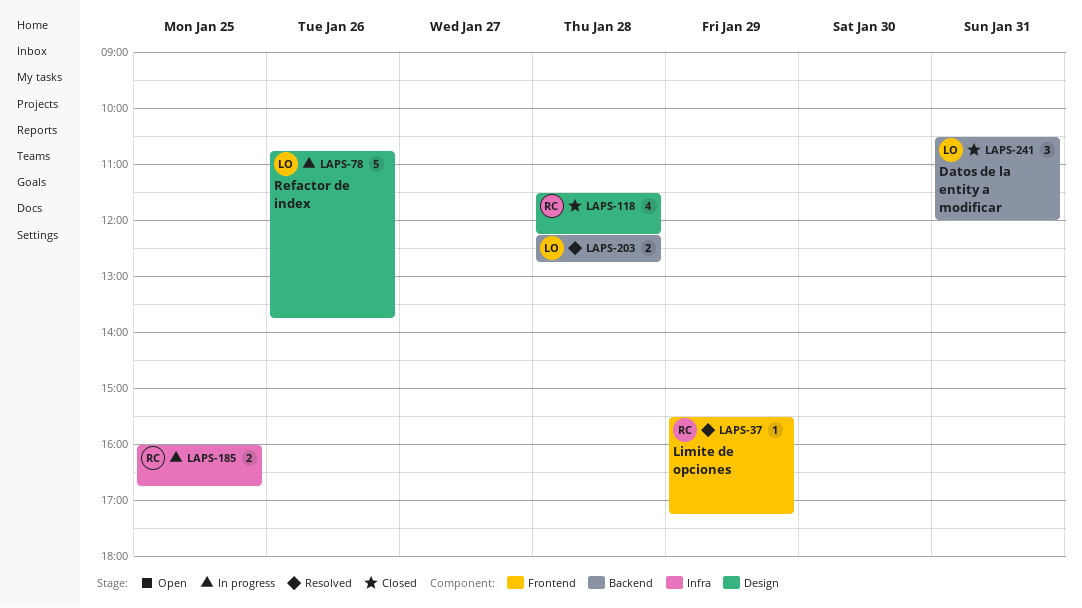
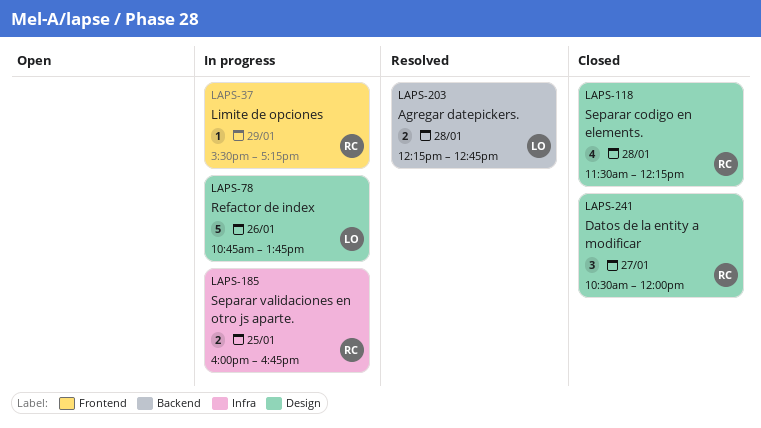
LAPS-37, status: Resolved -> In progress
LAPS-241, owner: LO -> RC
LAPS-241, label: Backend -> Design
LAPS-241, day: Jan 31 -> Jan 27

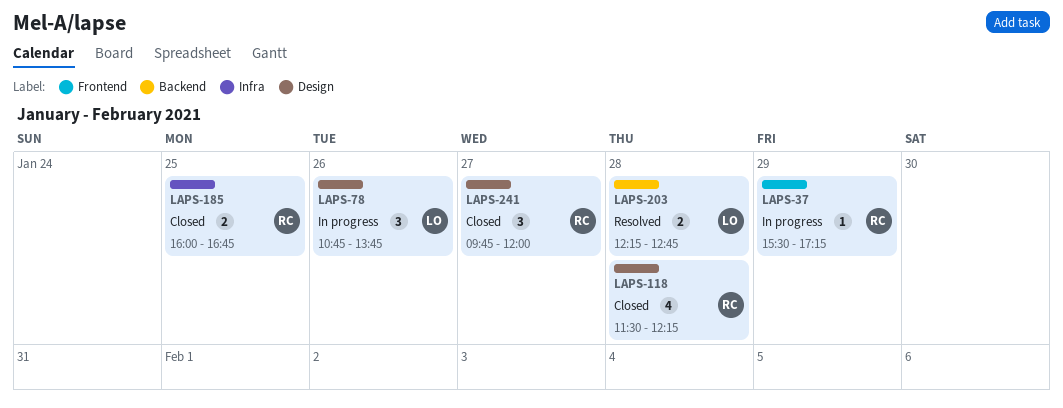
LAPS-78, estimate: 5 -> 3
LAPS-185, status: In progress -> Closed
LAPS-241, begins: 10:30 -> 09:45

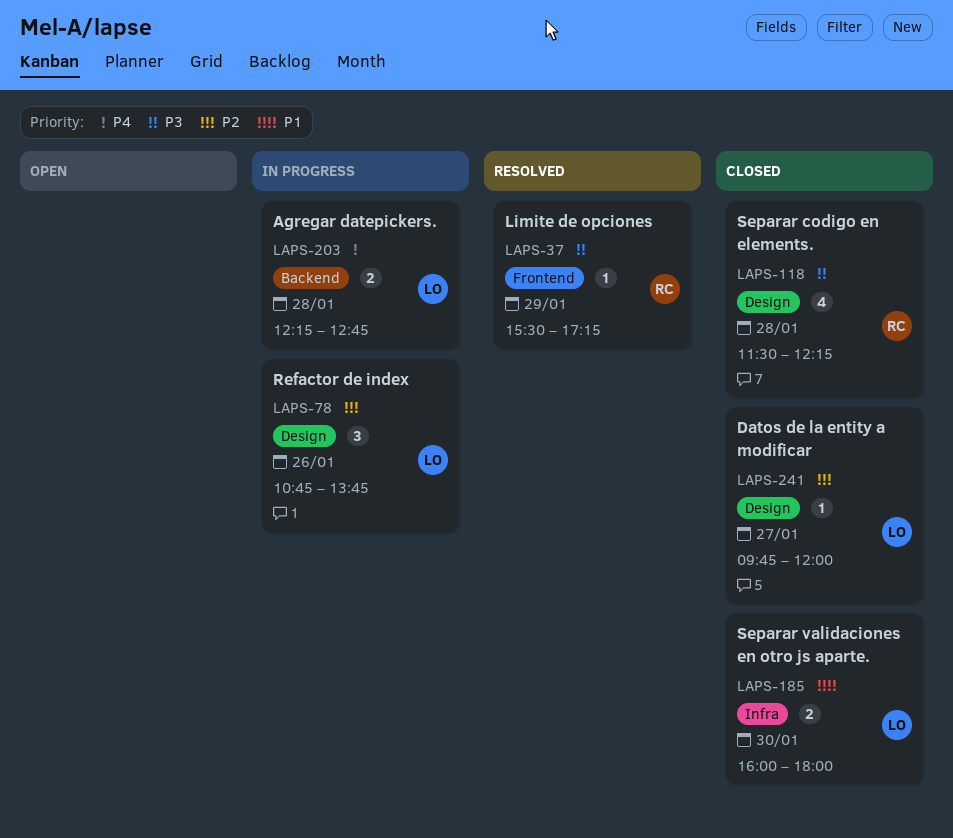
LAPS-37, status: In progress -> Resolved
LAPS-185, owner: RC -> LO
LAPS-185, day: Jan 25 -> Jan 30
LAPS-185, ends: 16:45 -> 18:00
LAPS-203, status: Resolved -> In progress
LAPS-241, owner: RC -> LO
LAPS-241, estimate: 3 -> 1

